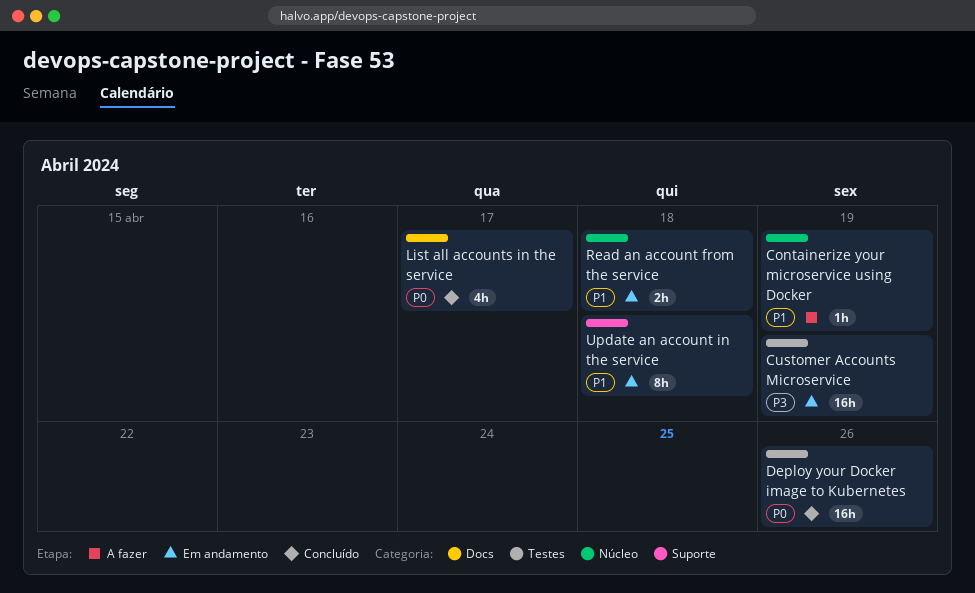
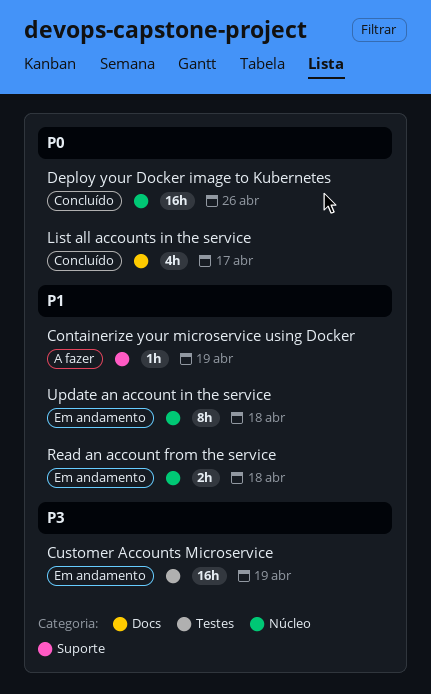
Containerize your microservice using Docker, label: Núcleo -> Suporte
Deploy your Docker image to Kubernetes, label: Testes -> Núcleo
Update an account in the service, label: Suporte -> Núcleo

